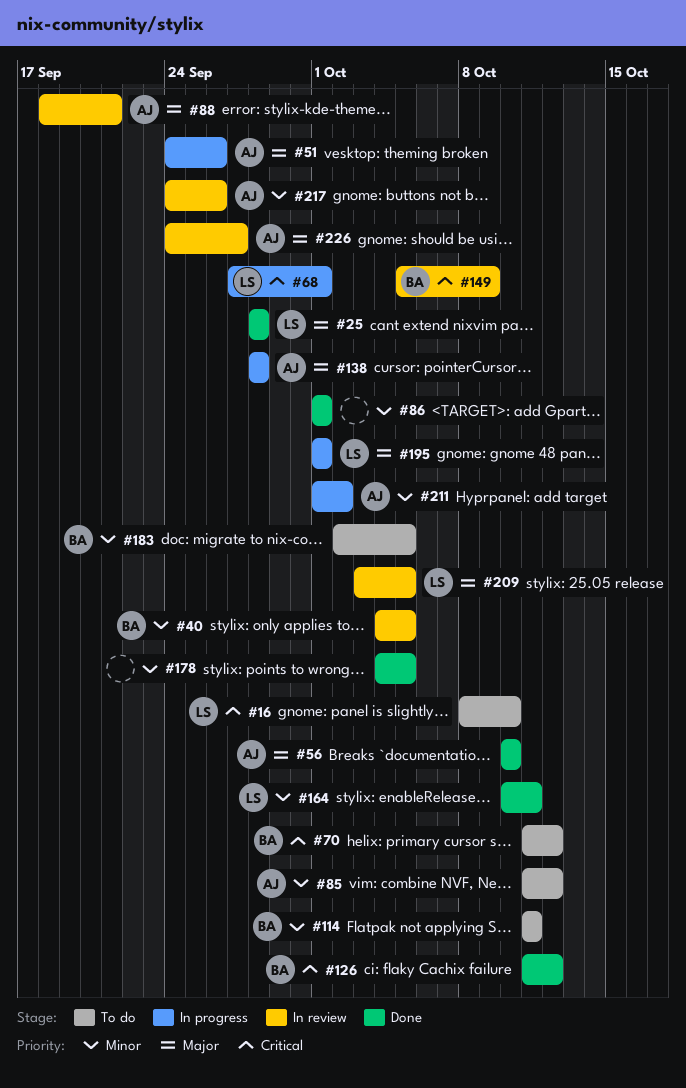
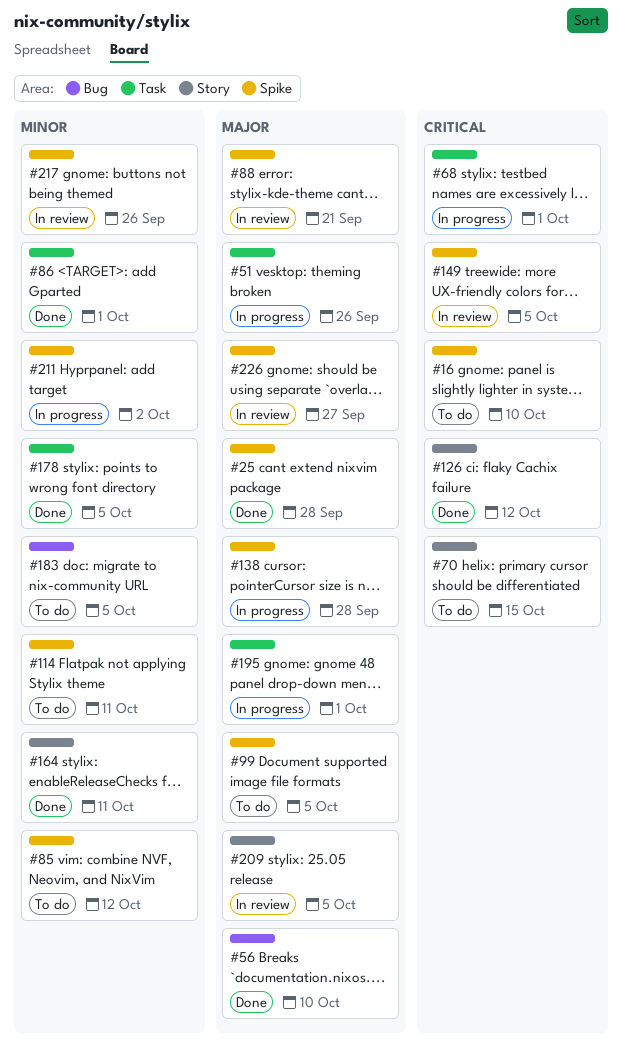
#40: present -> none
#70, due: Oct 12 -> Oct 15
#99: none -> present
#149, due: Oct 9 -> Oct 5

